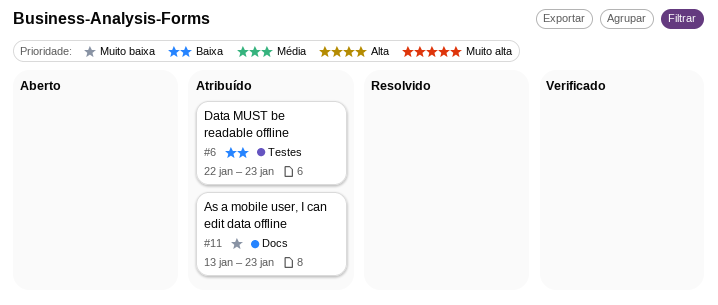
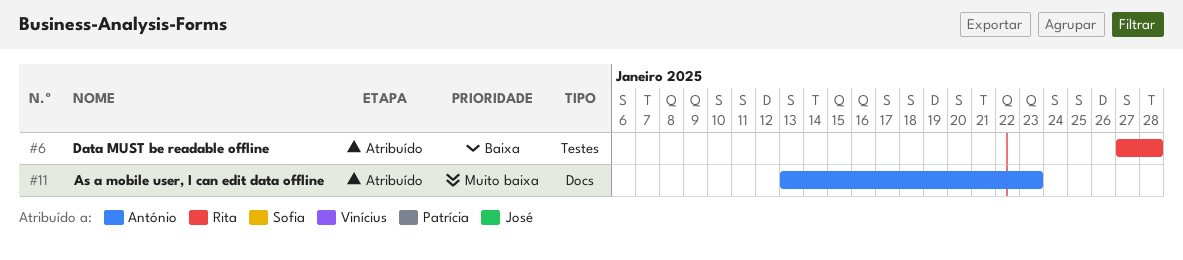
#6, start: Jan 22 -> Jan 27
#6, due: Jan 23 -> Jan 28

